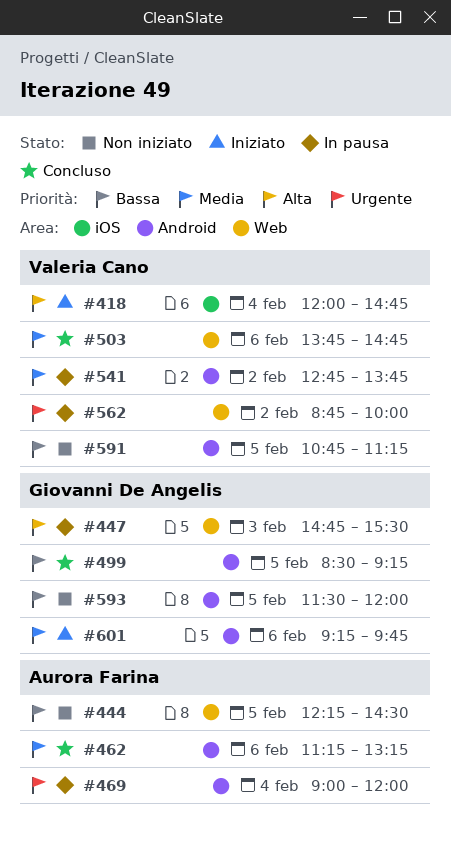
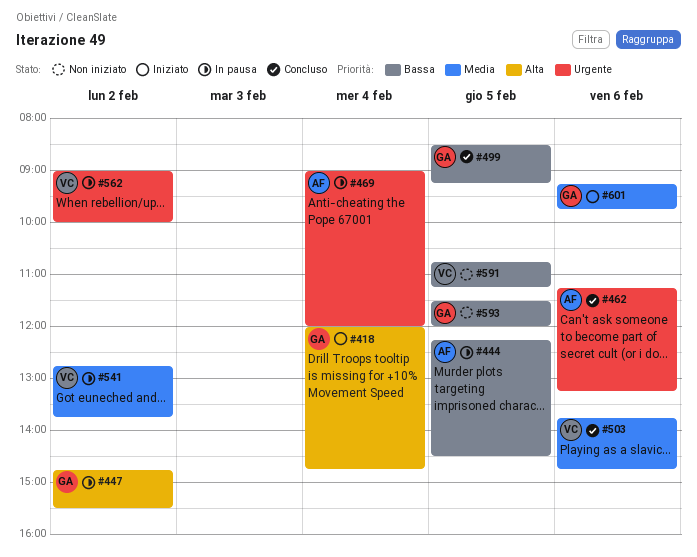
#418, owner: Valeria Cano -> Giovanni De Angelis
#444, status: Non iniziato -> In pausa
#447, day: Feb 3 -> Feb 2
#462, priority: Media -> Urgente
#562, begins: 08:45 -> 09:00

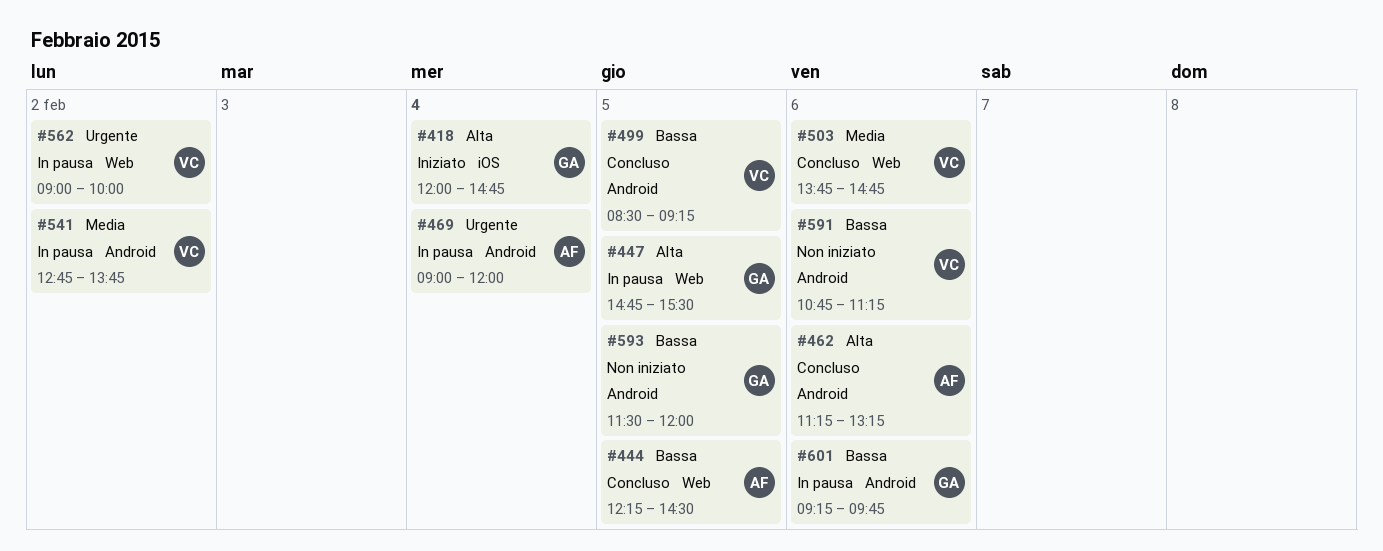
#444, status: In pausa -> Concluso
#447, day: Feb 2 -> Feb 5
#462, priority: Urgente -> Alta
#499, owner: GA -> VC
#591, day: Feb 5 -> Feb 6
#601, status: Iniziato -> In pausa
#601, priority: Media -> Bassa

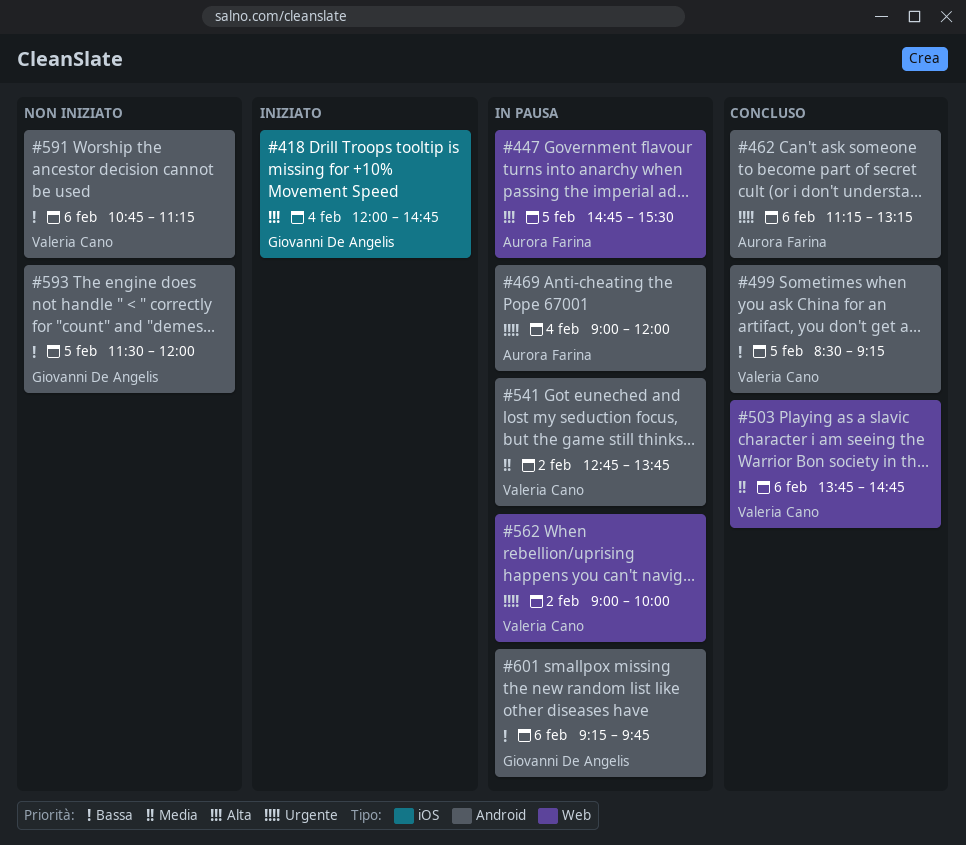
#444: present -> none
#447, owner: Giovanni De Angelis -> Aurora Farina
#462, priority: Alta -> Urgente

